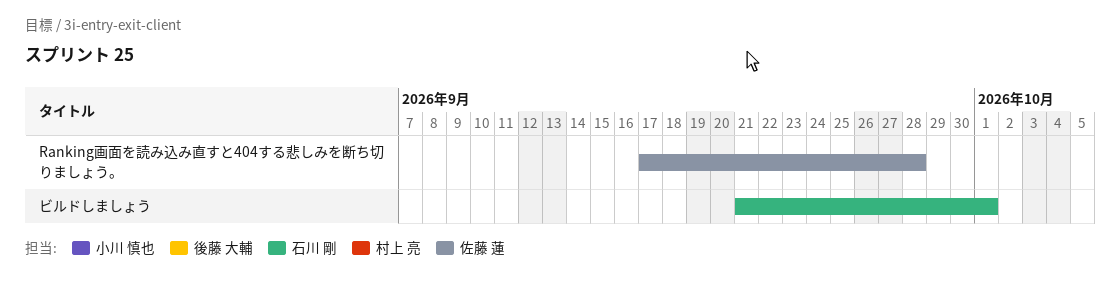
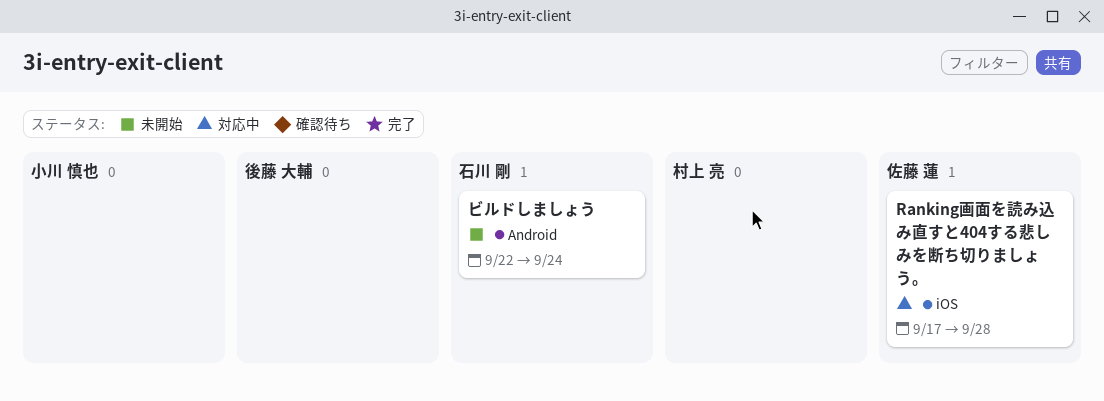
ビルドしましょう, start: Sep 21 -> Sep 22
ビルドしましょう, due: Oct 1 -> Sep 24

